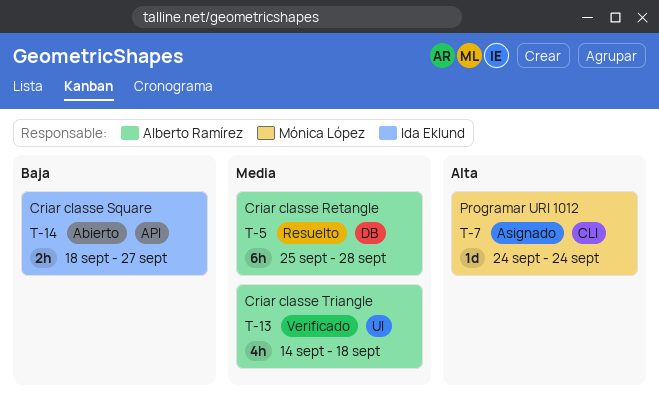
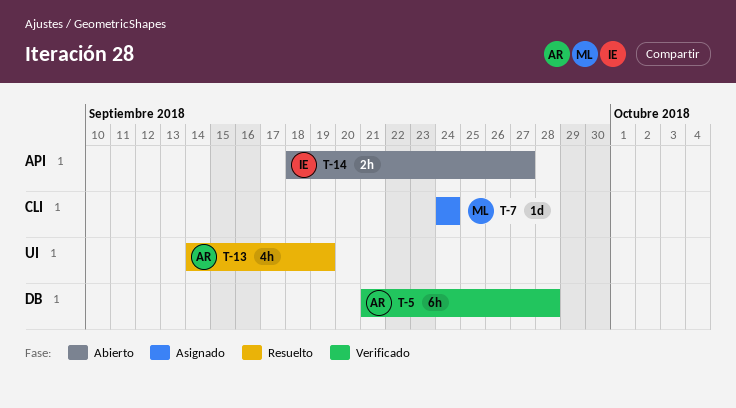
T-5, status: Resuelto -> Verificado
T-5, start: Sep 25 -> Sep 21
T-13, status: Verificado -> Resuelto
T-13, due: Sep 18 -> Sep 19

